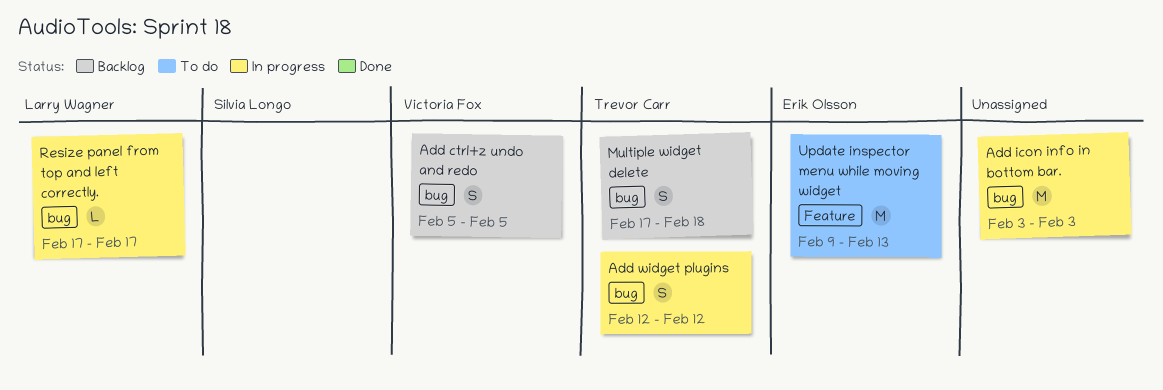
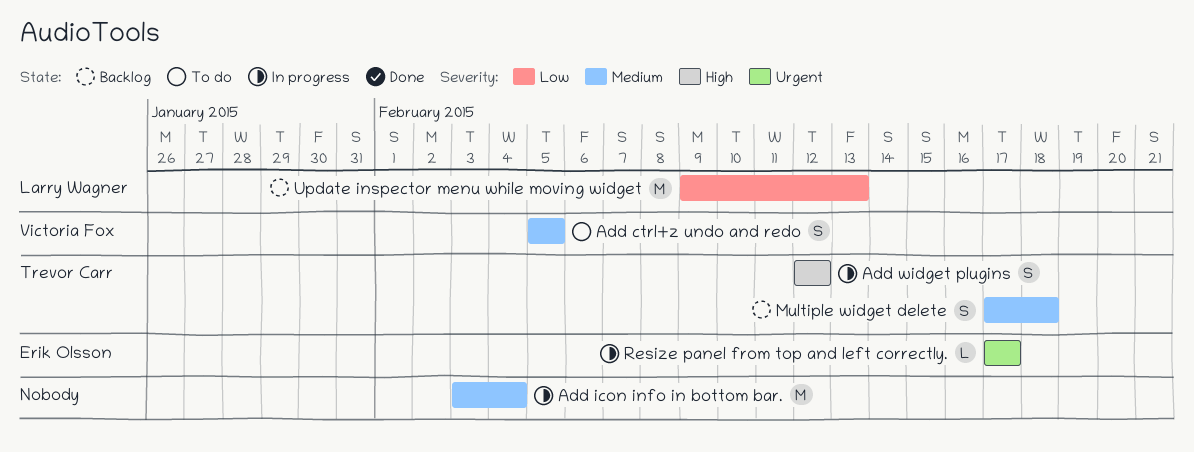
Add ctrl+z undo and redo, status: Backlog -> To do
Add icon info in bottom bar., due: Feb 3 -> Feb 4
Resize panel from top and left correctly., owner: Larry Wagner -> Erik Olsson
Update inspector menu while moving widget, status: To do -> Backlog
Update inspector menu while moving widget, owner: Erik Olsson -> Larry Wagner

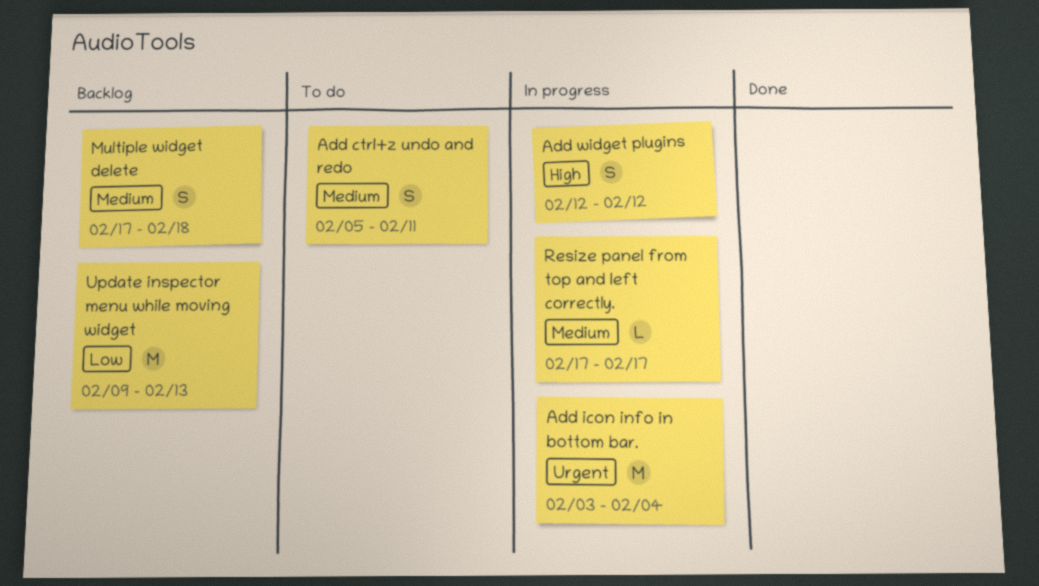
Add ctrl+z undo and redo, due: Feb 5 -> Feb 11
Add icon info in bottom bar., priority: Medium -> Urgent
Resize panel from top and left correctly., priority: Urgent -> Medium

